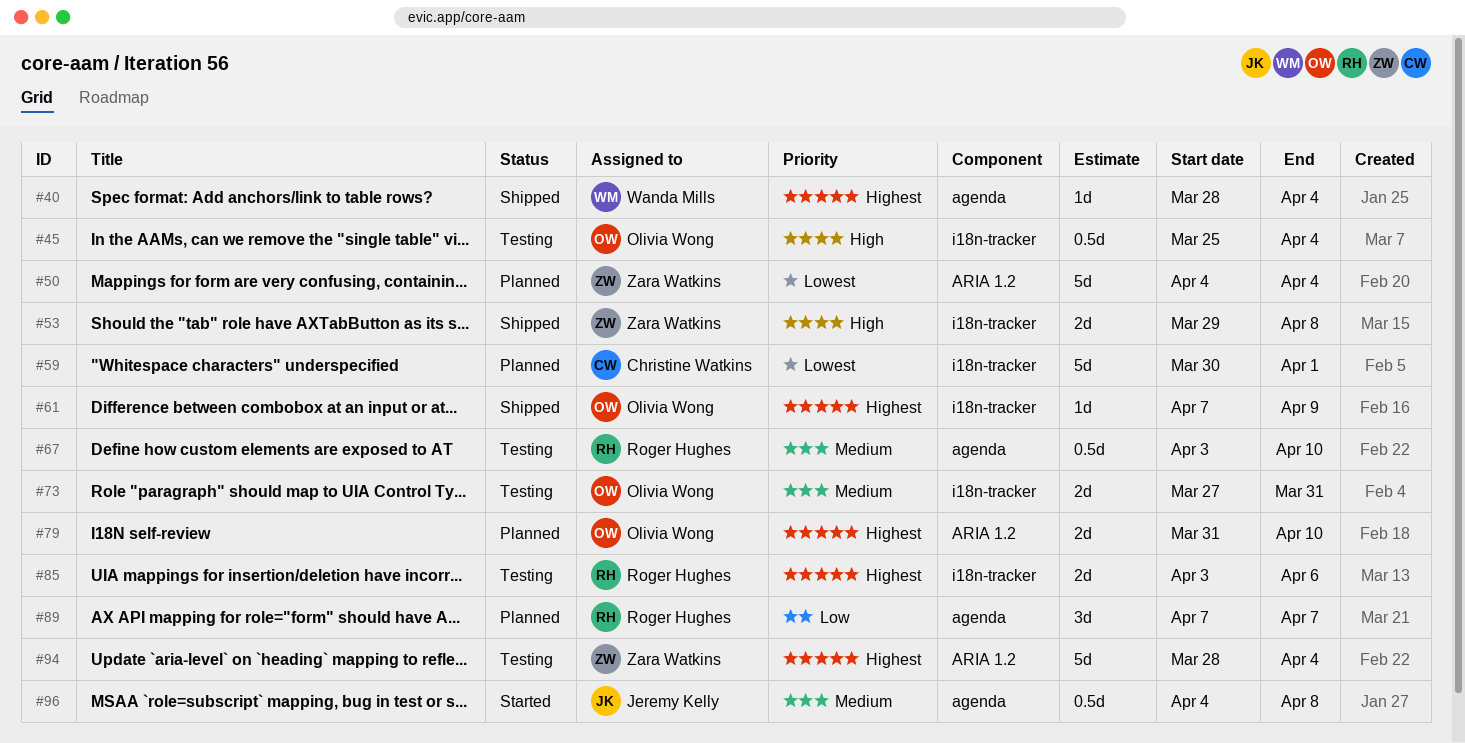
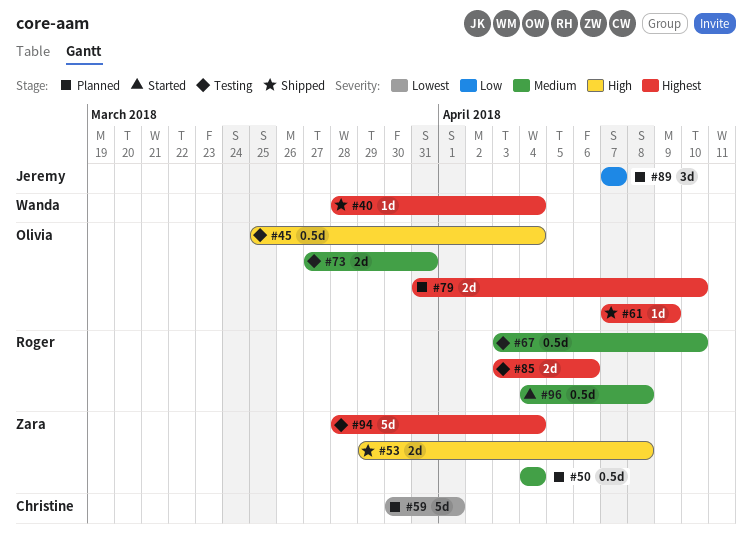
#50, priority: Lowest -> Medium
#50, estimate: 5d -> 0.5d
#89, owner: Roger Hughes -> Jeremy Kelly
#96, owner: Jeremy Kelly -> Roger Hughes

